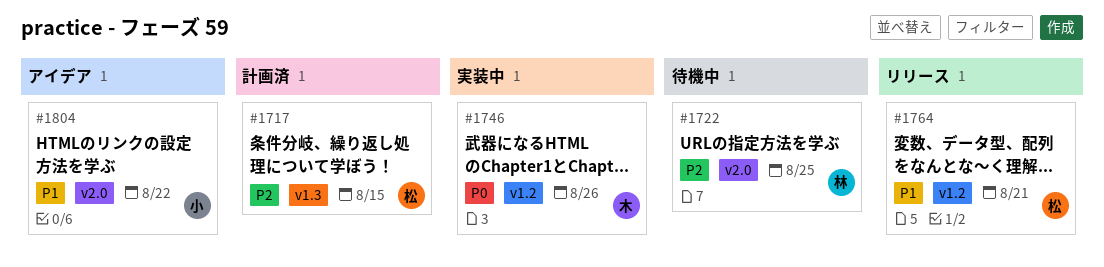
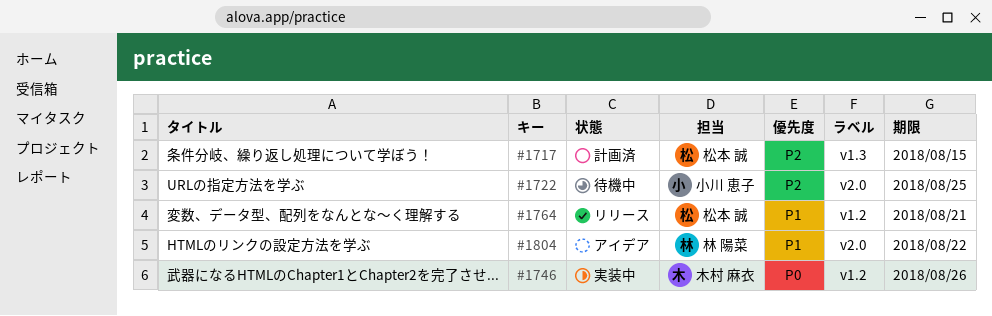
#1722, owner: 林 陽菜 -> 小川 恵子
#1804, owner: 小川 恵子 -> 林 陽菜

